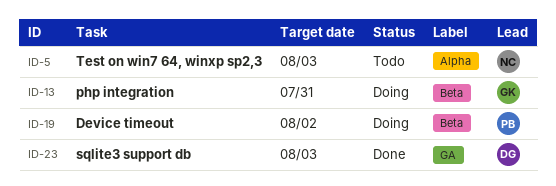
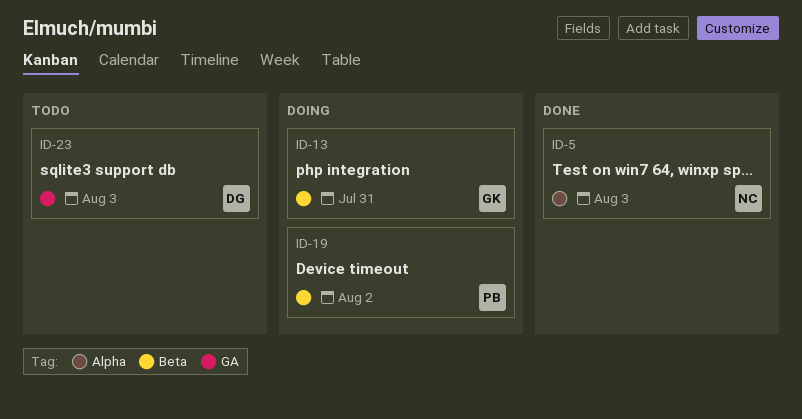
ID-5, status: Todo -> Done
ID-23, status: Done -> Todo

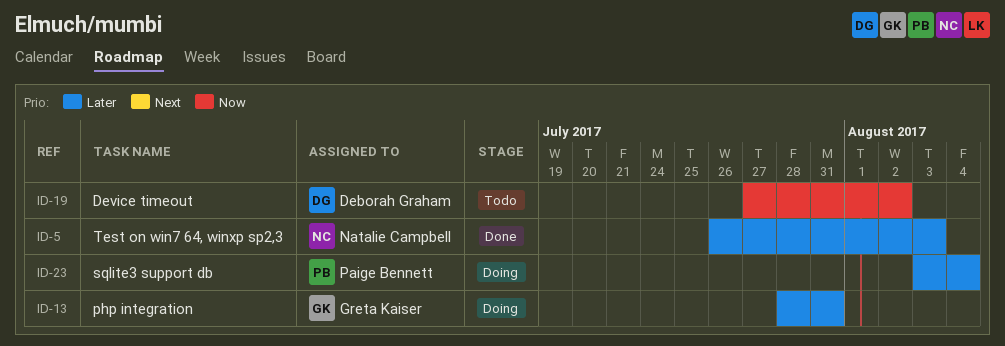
ID-19, status: Doing -> Todo
ID-19, owner: Paige Bennett -> Deborah Graham
ID-23, status: Todo -> Doing
ID-23, owner: Deborah Graham -> Paige Bennett
ID-23, due: Aug 3 -> Aug 4

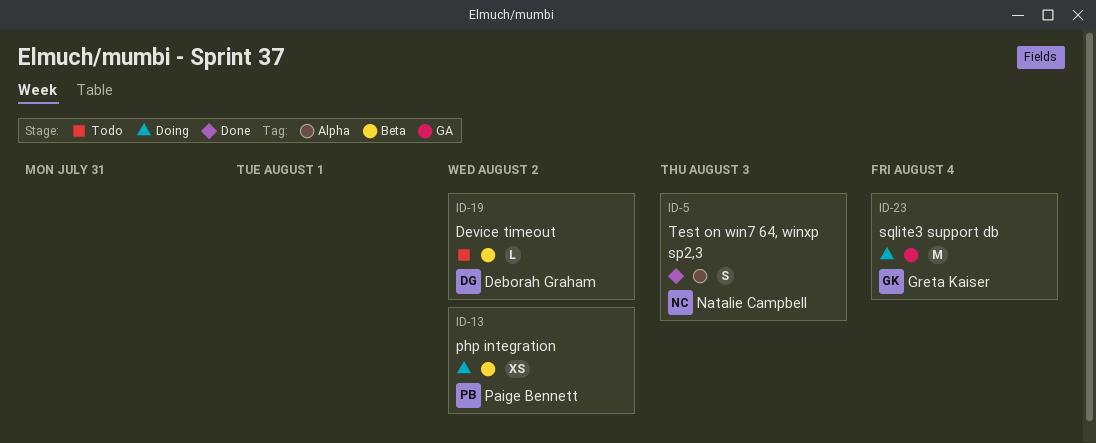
ID-13, owner: Greta Kaiser -> Paige Bennett
ID-13, due: Jul 31 -> Aug 2
ID-23, owner: Paige Bennett -> Greta Kaiser

